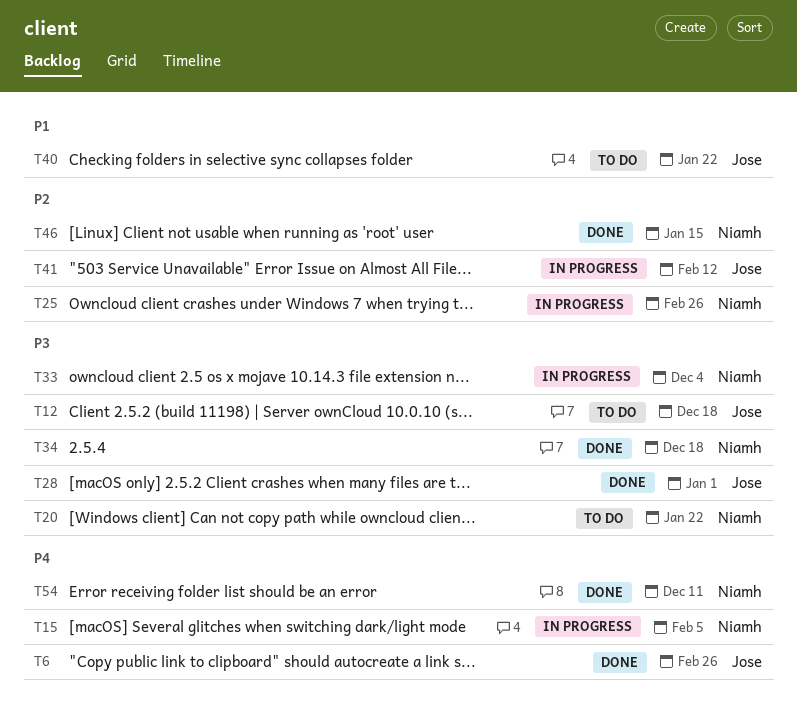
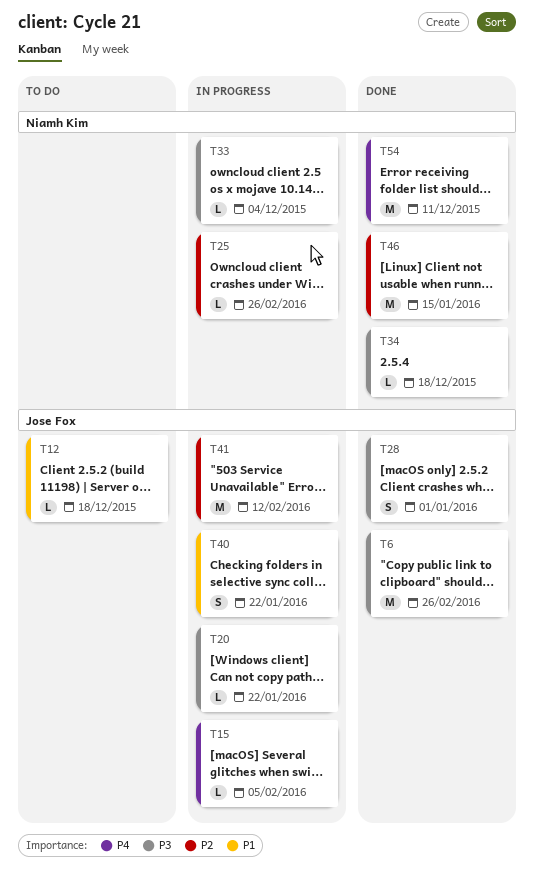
T6, priority: P4 -> P3
T12, priority: P3 -> P1
T15, owner: Niamh Kim -> Jose Fox
T20, status: To do -> In progress
T20, owner: Niamh Kim -> Jose Fox
T40, status: To do -> In progress

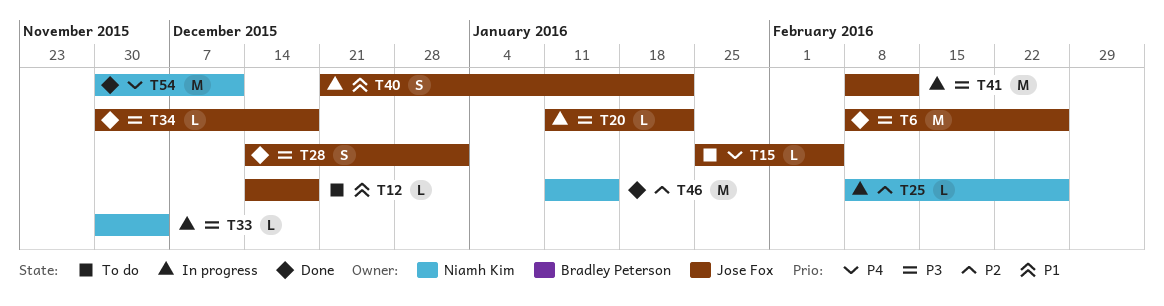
T15, status: In progress -> To do
T34, owner: Niamh Kim -> Jose Fox
T41, priority: P2 -> P3

